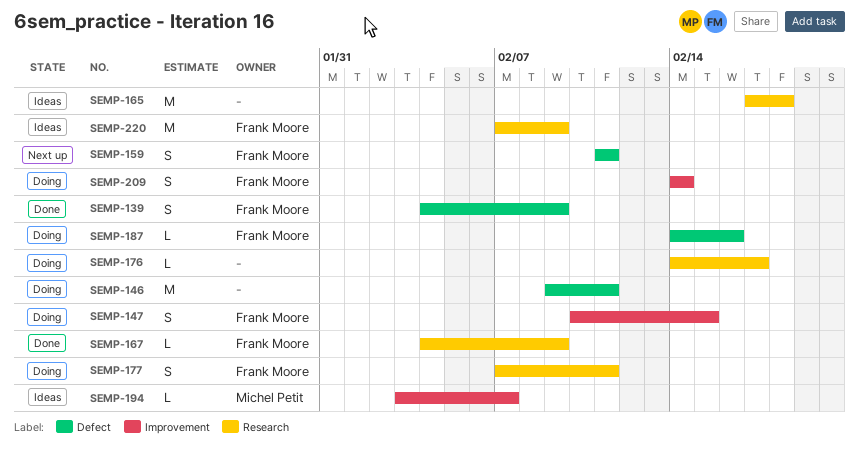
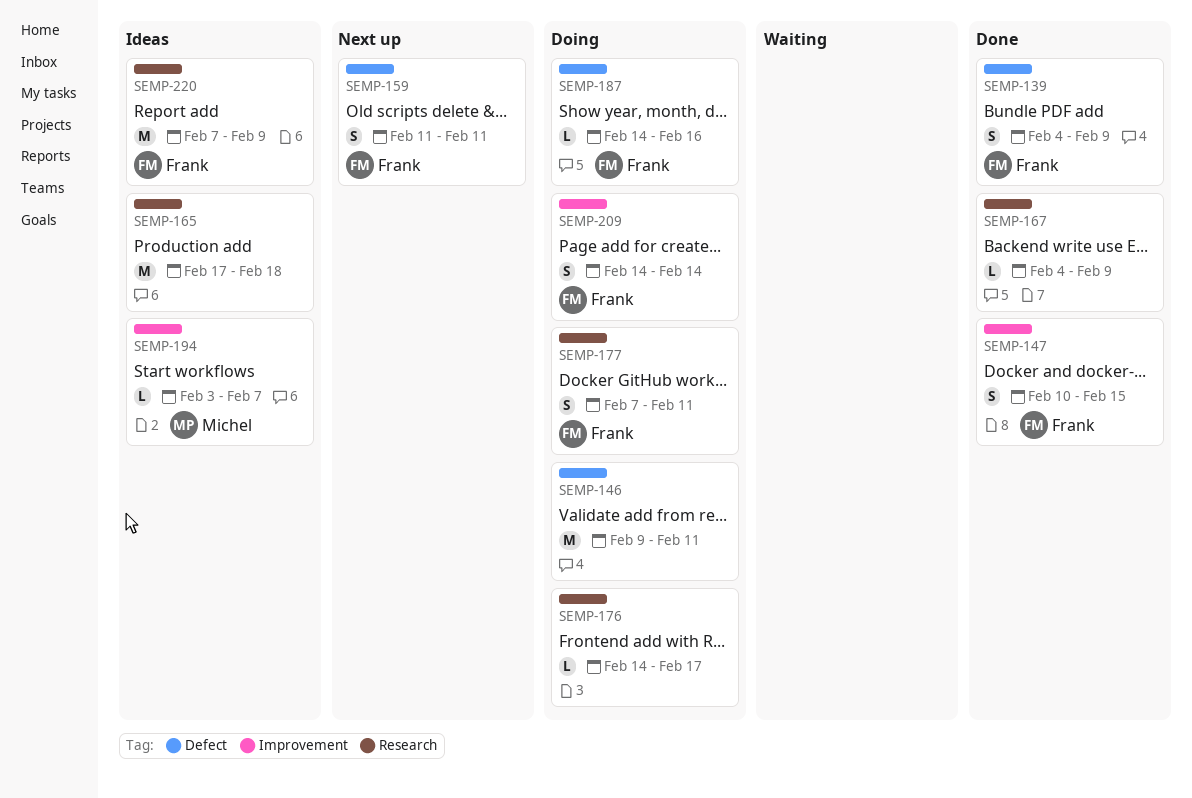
SEMP-147, status: Doing -> Done
SEMP-167, owner: Frank Moore -> none

